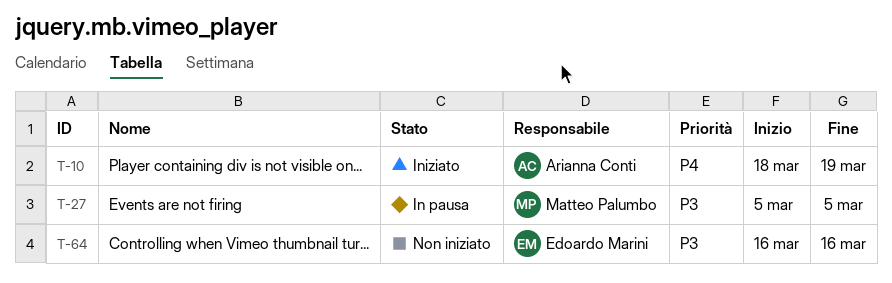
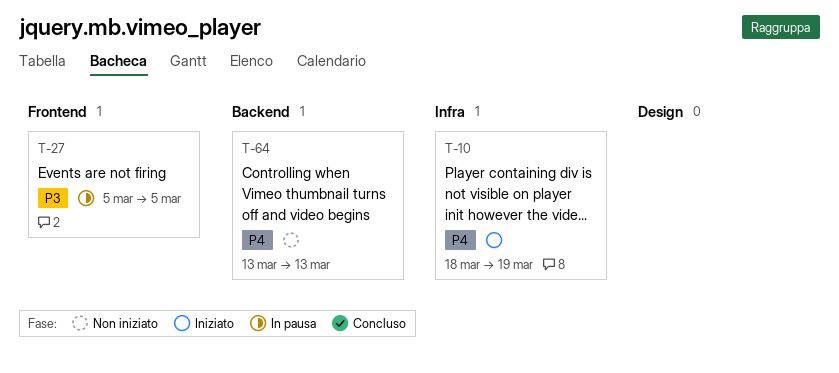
T-64, priority: P3 -> P4
T-64, start: Mar 16 -> Mar 13
T-64, due: Mar 16 -> Mar 13

